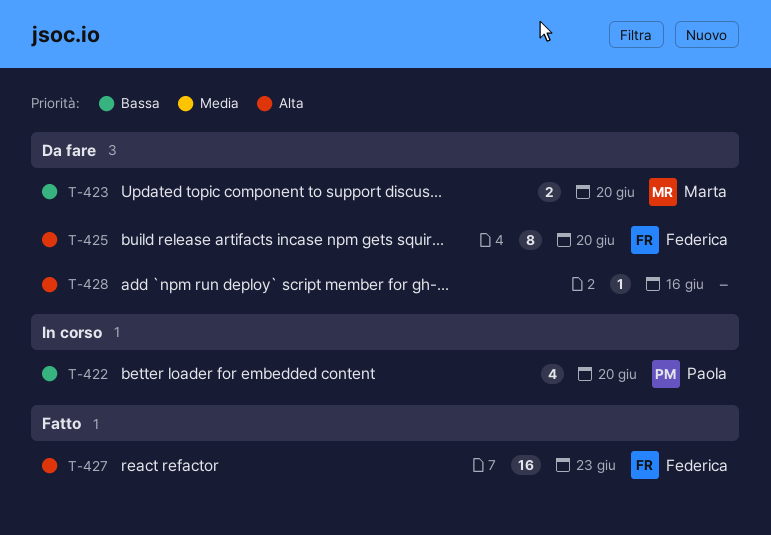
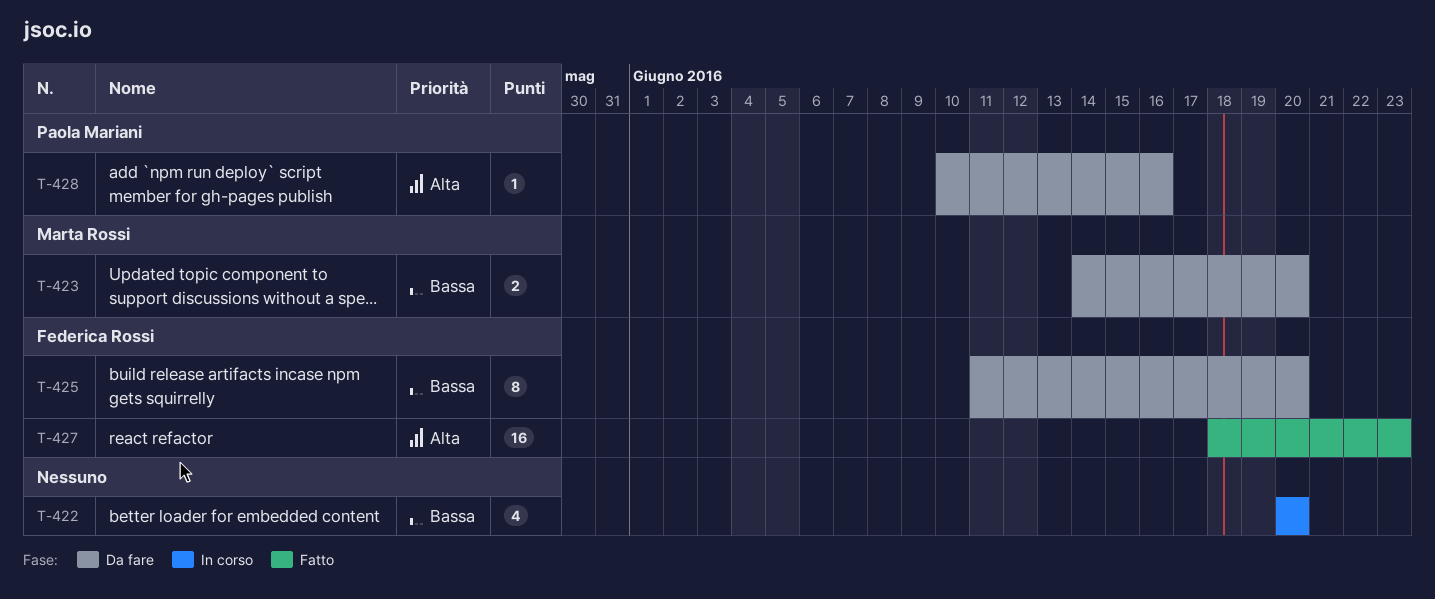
T-422, owner: Paola Mariani -> none
T-425, priority: Alta -> Bassa
T-428, owner: none -> Paola Mariani

